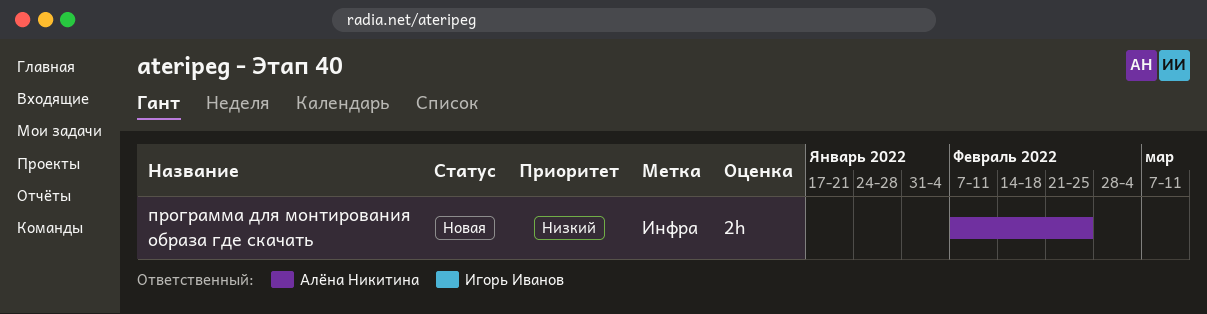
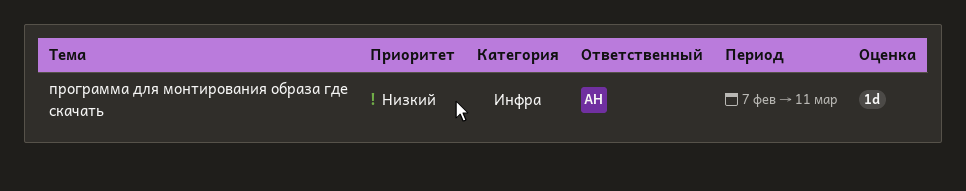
программа для монтирования образа где скачать, estimate: 2h -> 1d
программа для монтирования образа где скачать, due: Feb 25 -> Mar 11

